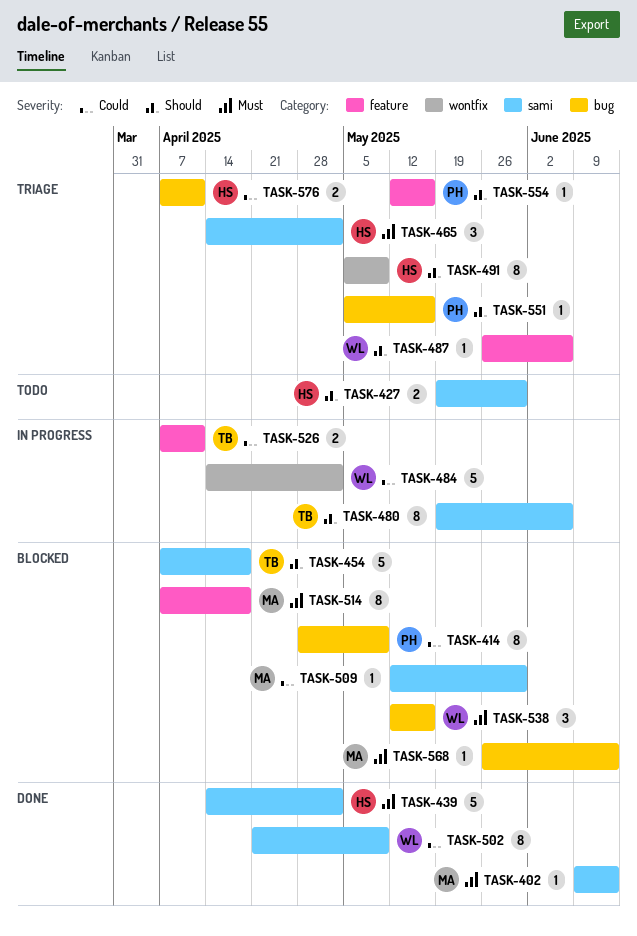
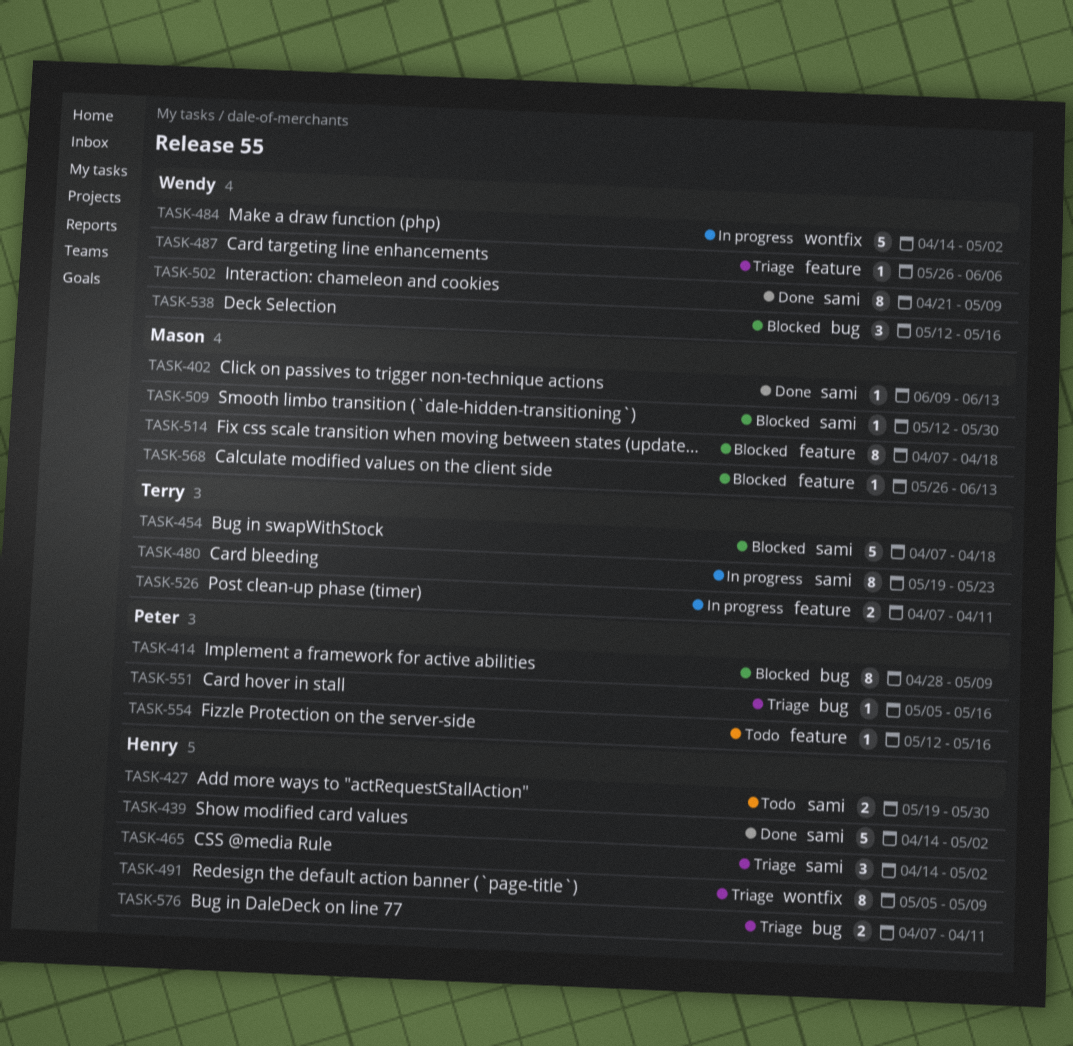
TASK-480, due: Jun 6 -> May 23
TASK-554, status: Triage -> Todo
TASK-568, label: bug -> feature

